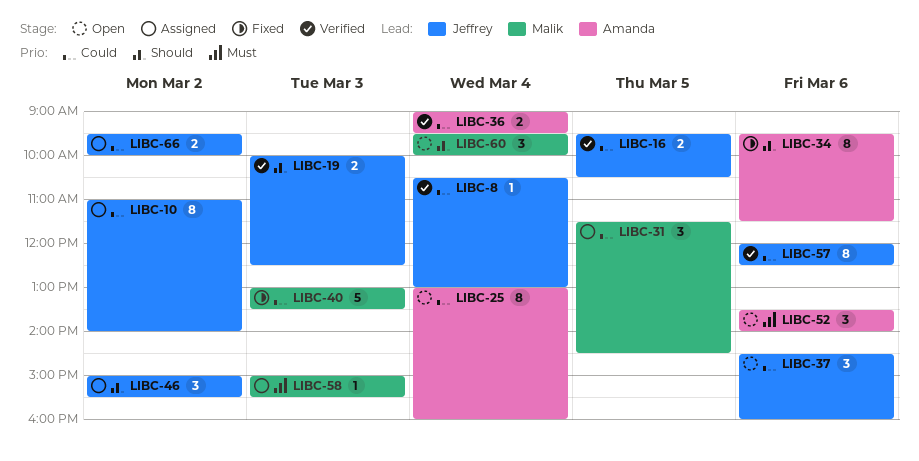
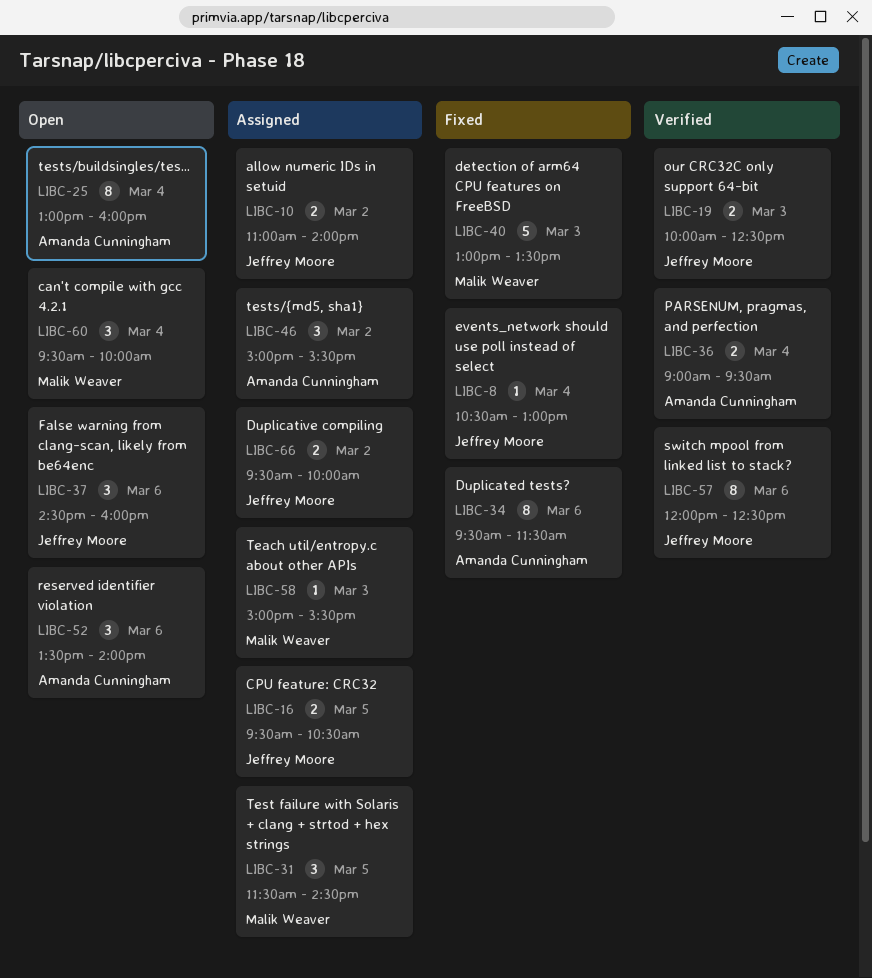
LIBC-8, status: Verified -> Fixed
LIBC-10, estimate: 8 -> 2
LIBC-16, status: Verified -> Assigned
LIBC-46, owner: Jeffrey Moore -> Amanda Cunningham

